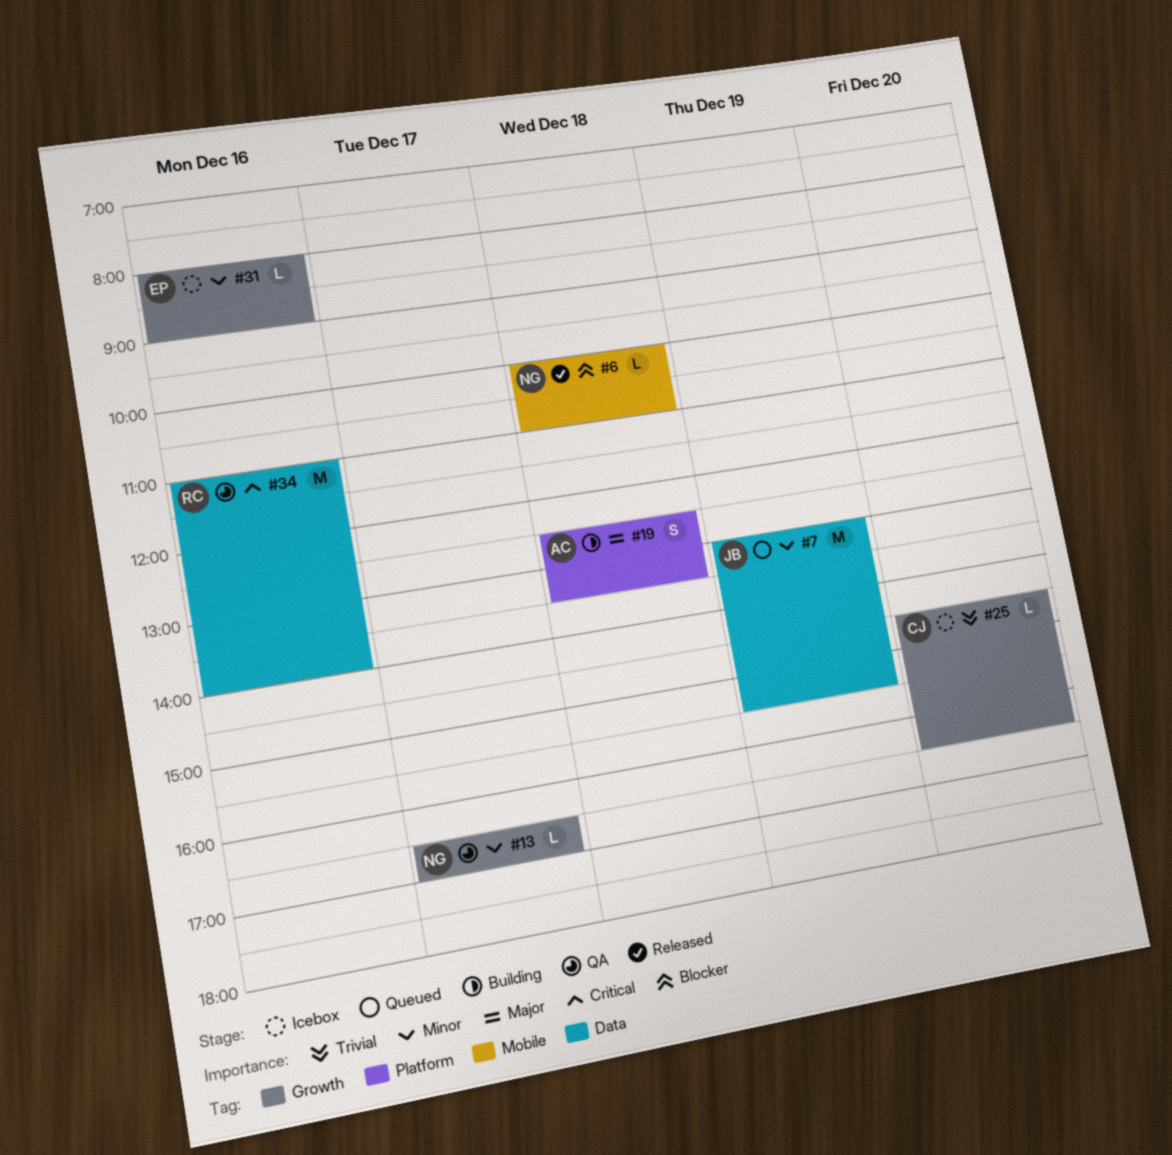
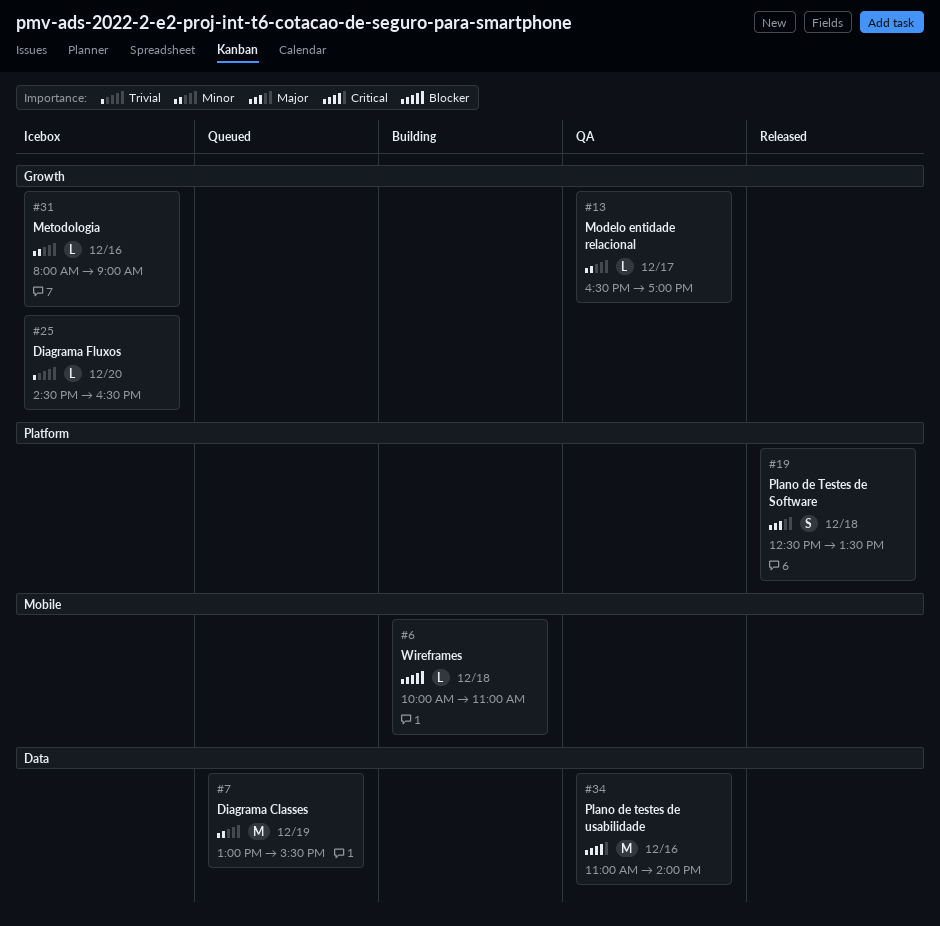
#6, status: Released -> Building
#19, status: Building -> Released

